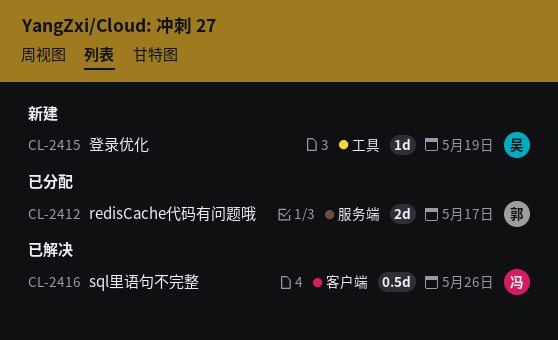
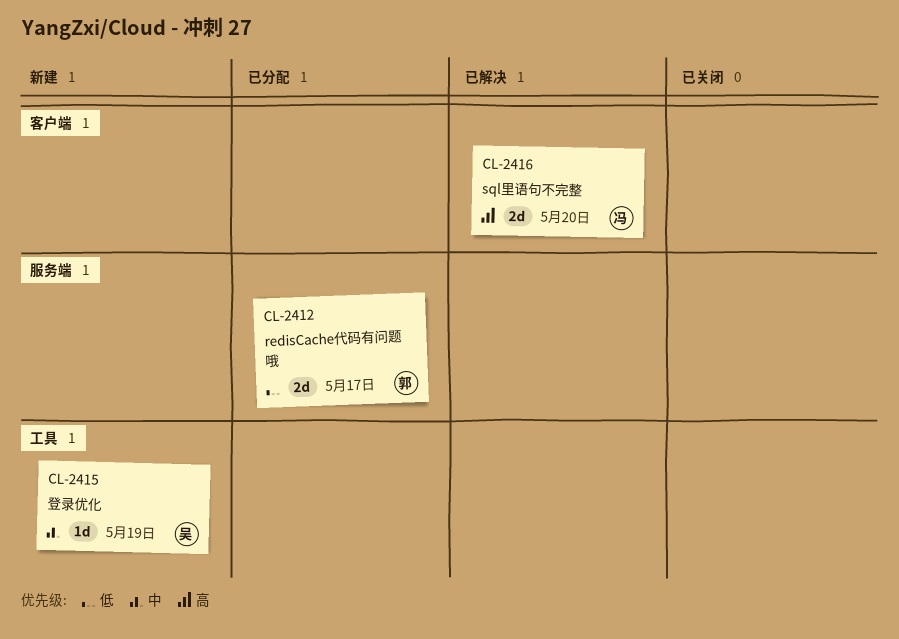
CL-2416, estimate: 0.5d -> 2d
CL-2416, due: May 26 -> May 20

